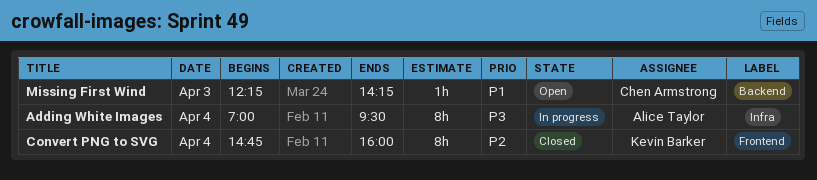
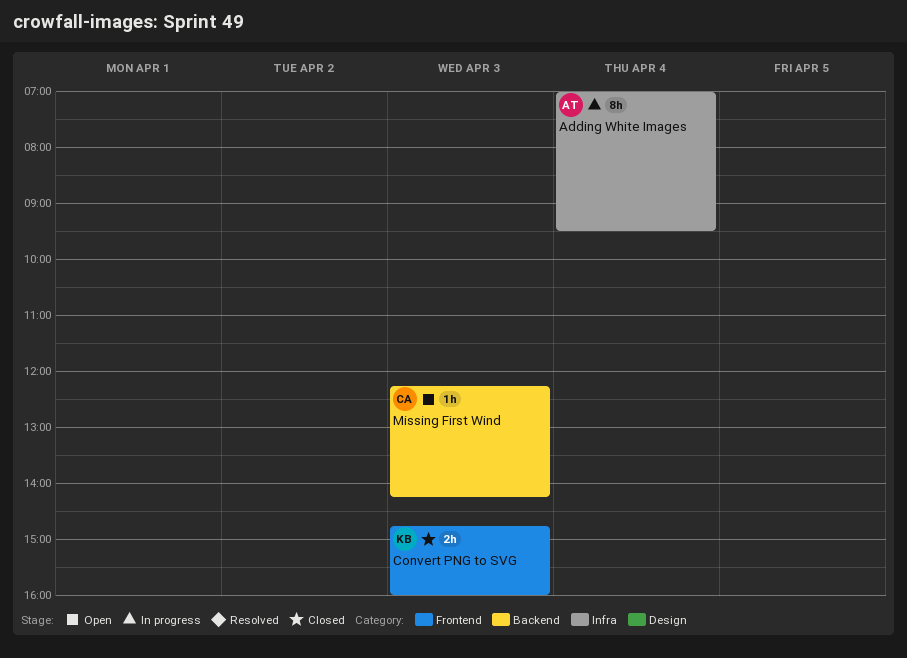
Convert PNG to SVG, estimate: 8h -> 2h
Convert PNG to SVG, day: Apr 4 -> Apr 3

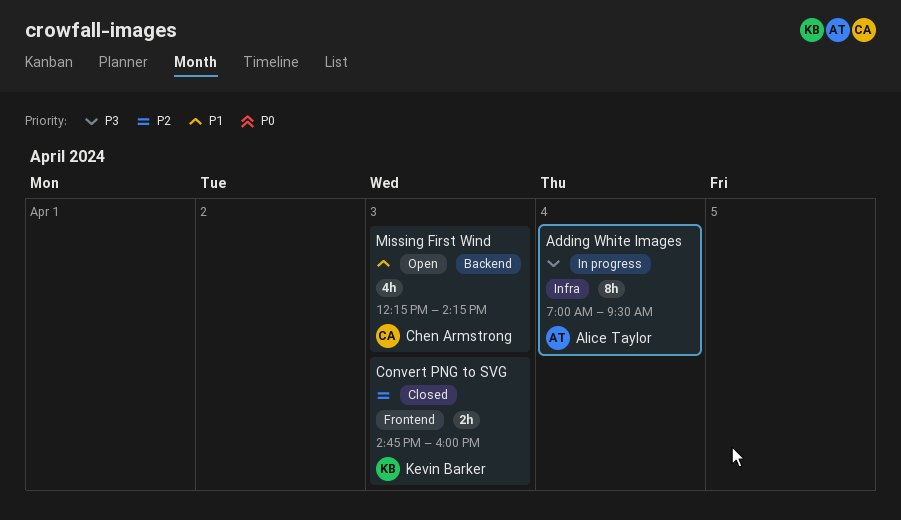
Missing First Wind, estimate: 1h -> 4h

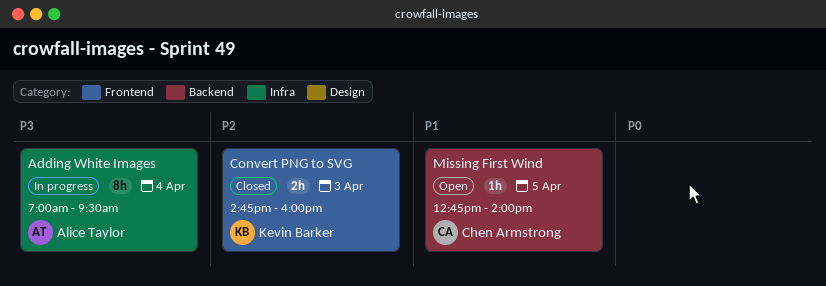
Missing First Wind, estimate: 4h -> 1h
Missing First Wind, day: Apr 3 -> Apr 5
Missing First Wind, begins: 12:15 -> 12:45
Missing First Wind, ends: 14:15 -> 14:00

